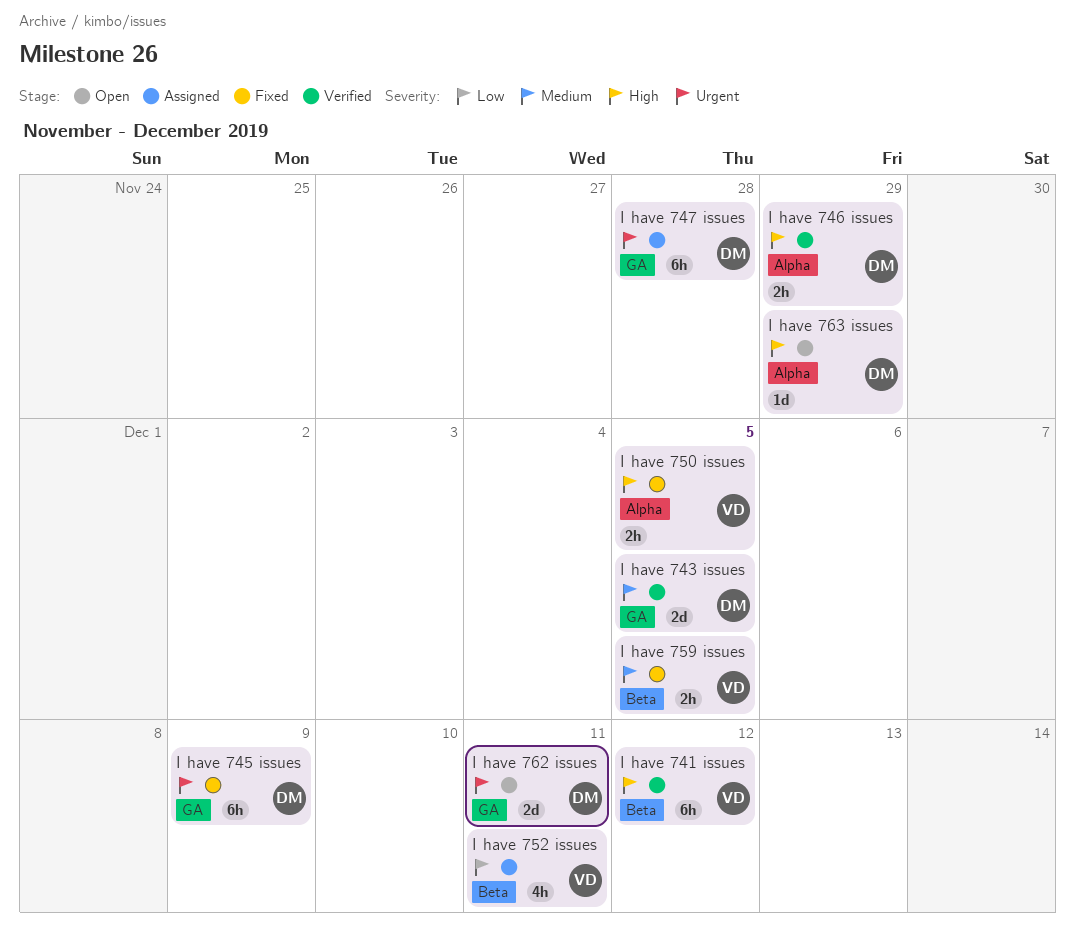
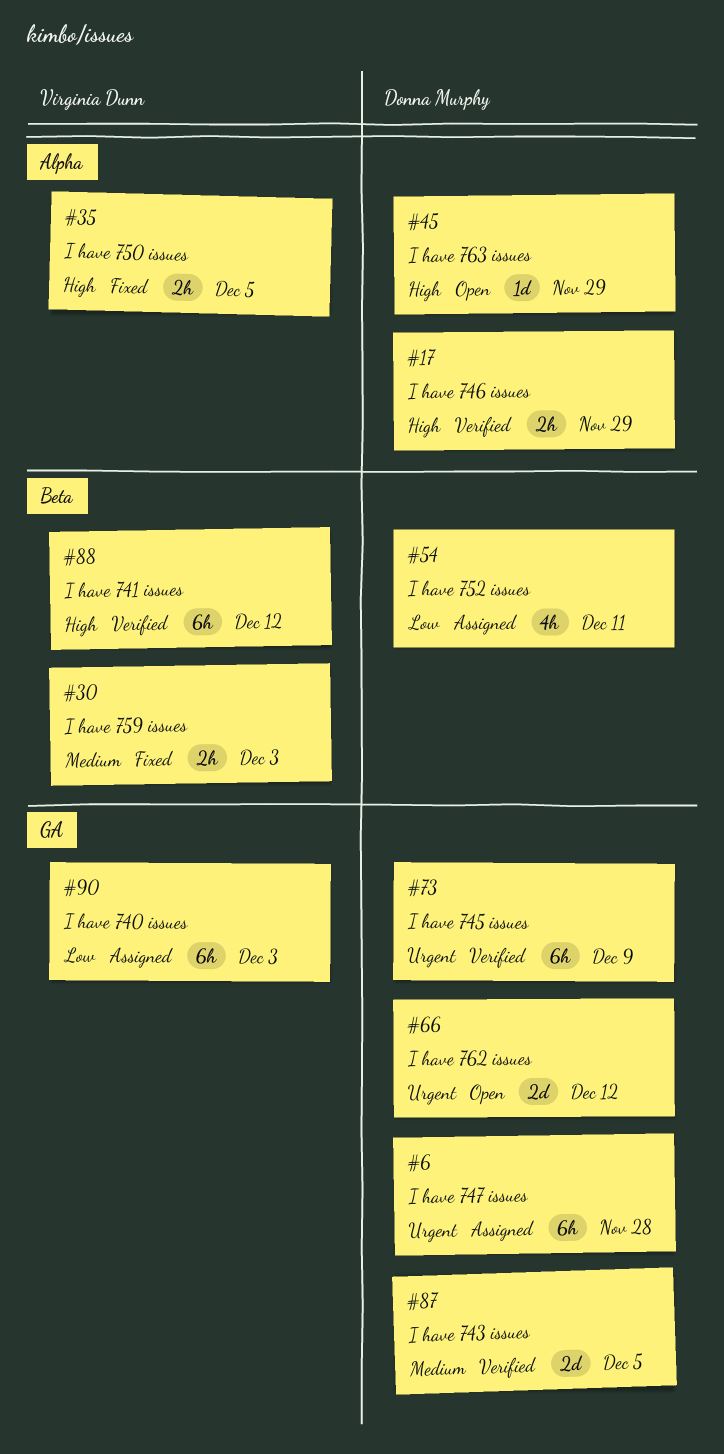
I have 740 issues: none -> present
I have 745 issues, status: Fixed -> Verified
I have 752 issues, owner: Virginia Dunn -> Donna Murphy
I have 759 issues, due: Dec 5 -> Dec 3
I have 762 issues, due: Dec 11 -> Dec 12

